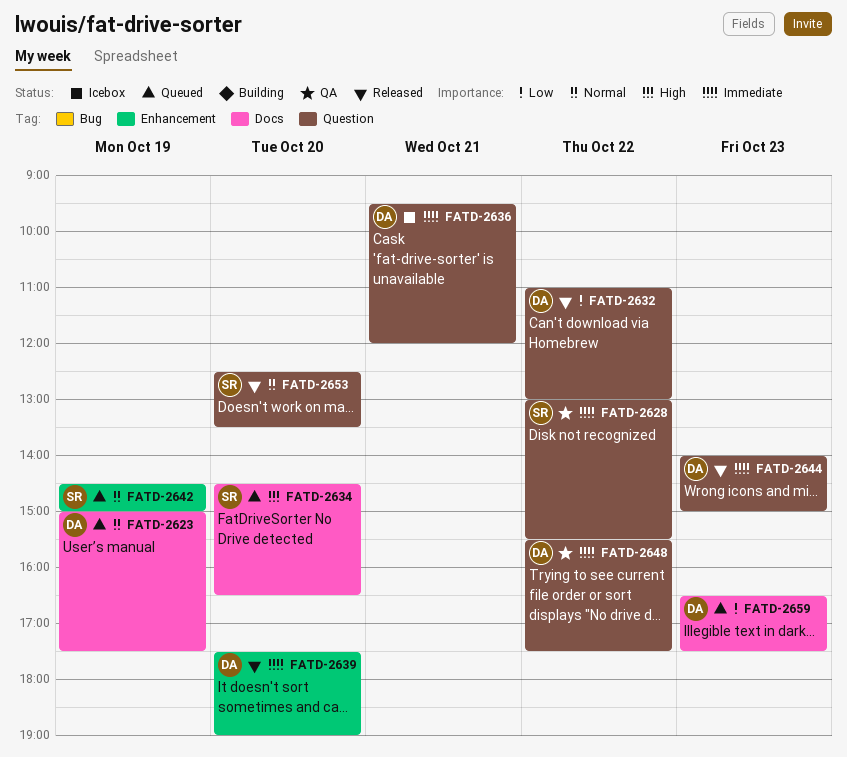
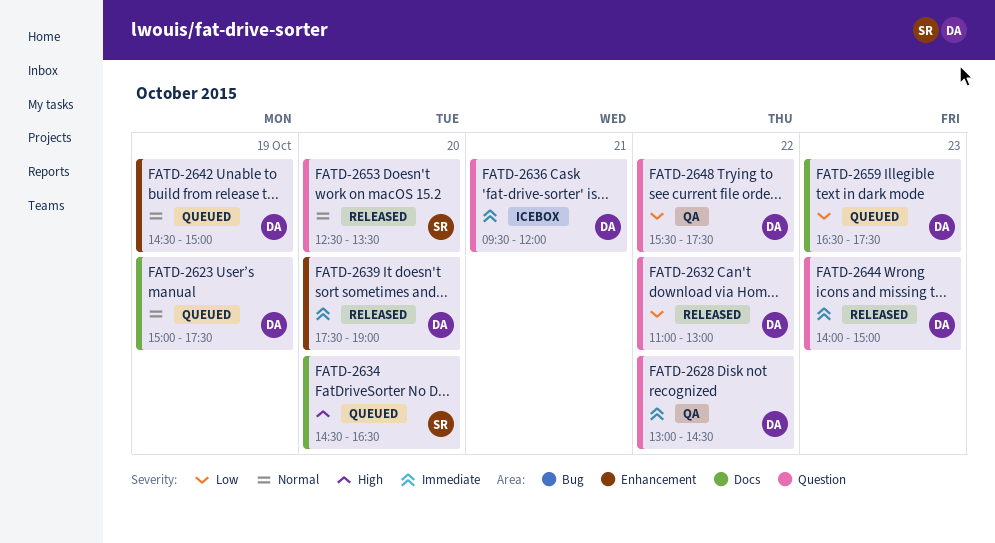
FATD-2628, owner: SR -> DA
FATD-2628, ends: 15:30 -> 14:30
FATD-2642, owner: SR -> DA
FATD-2648, priority: Immediate -> Low

